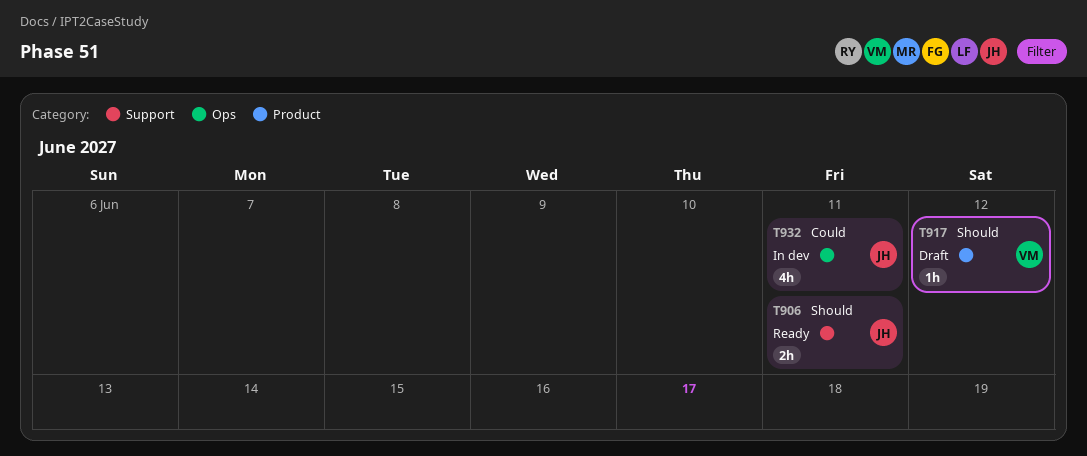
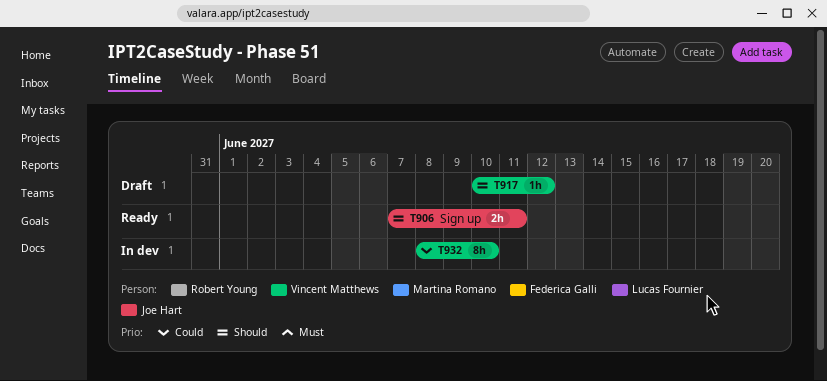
T932, owner: Joe Hart -> Vincent Matthews
T932, estimate: 4h -> 8h
T932, due: Jun 11 -> Jun 10

